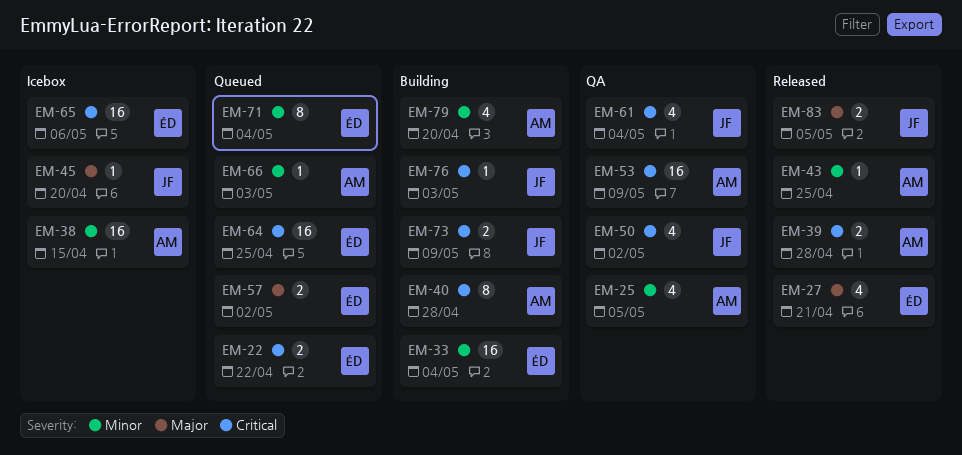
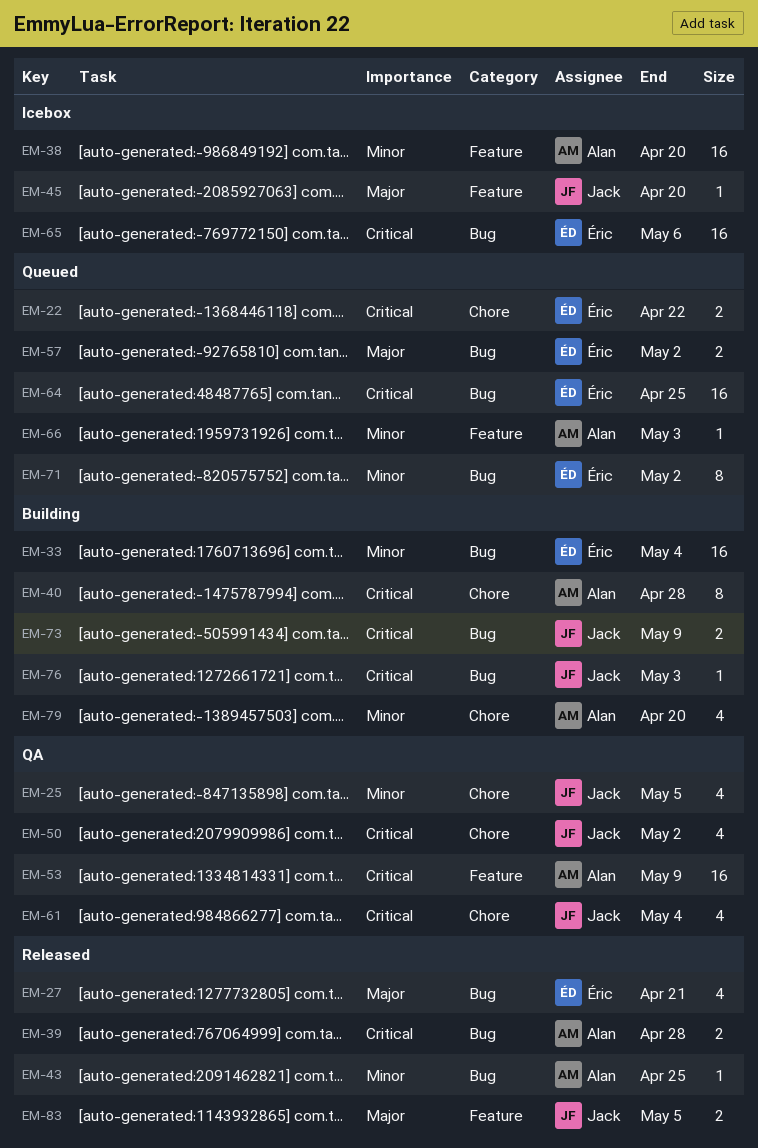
EM-25, owner: Alan -> Jack
EM-38, due: Apr 15 -> Apr 20
EM-71, due: May 4 -> May 2

